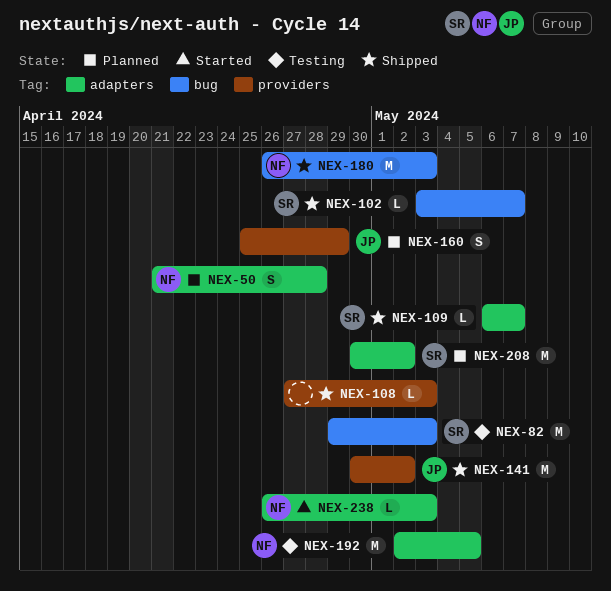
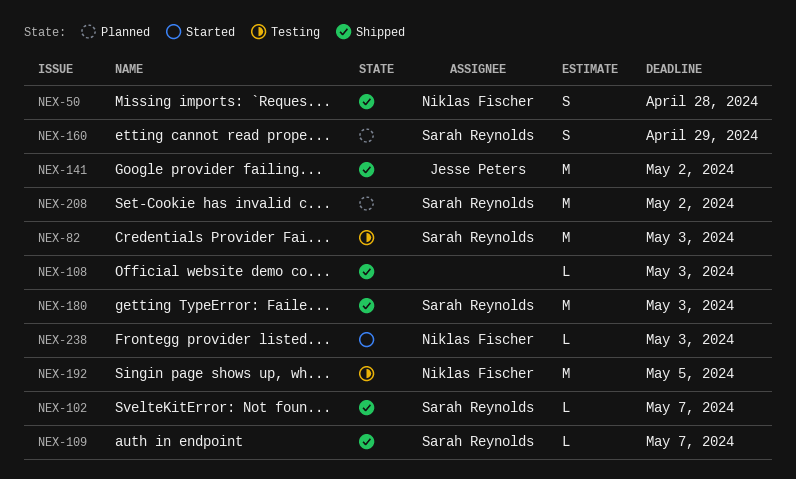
NEX-50, status: Planned -> Shipped
NEX-160, owner: Jesse Peters -> Sarah Reynolds
NEX-180, owner: Niklas Fischer -> Sarah Reynolds

